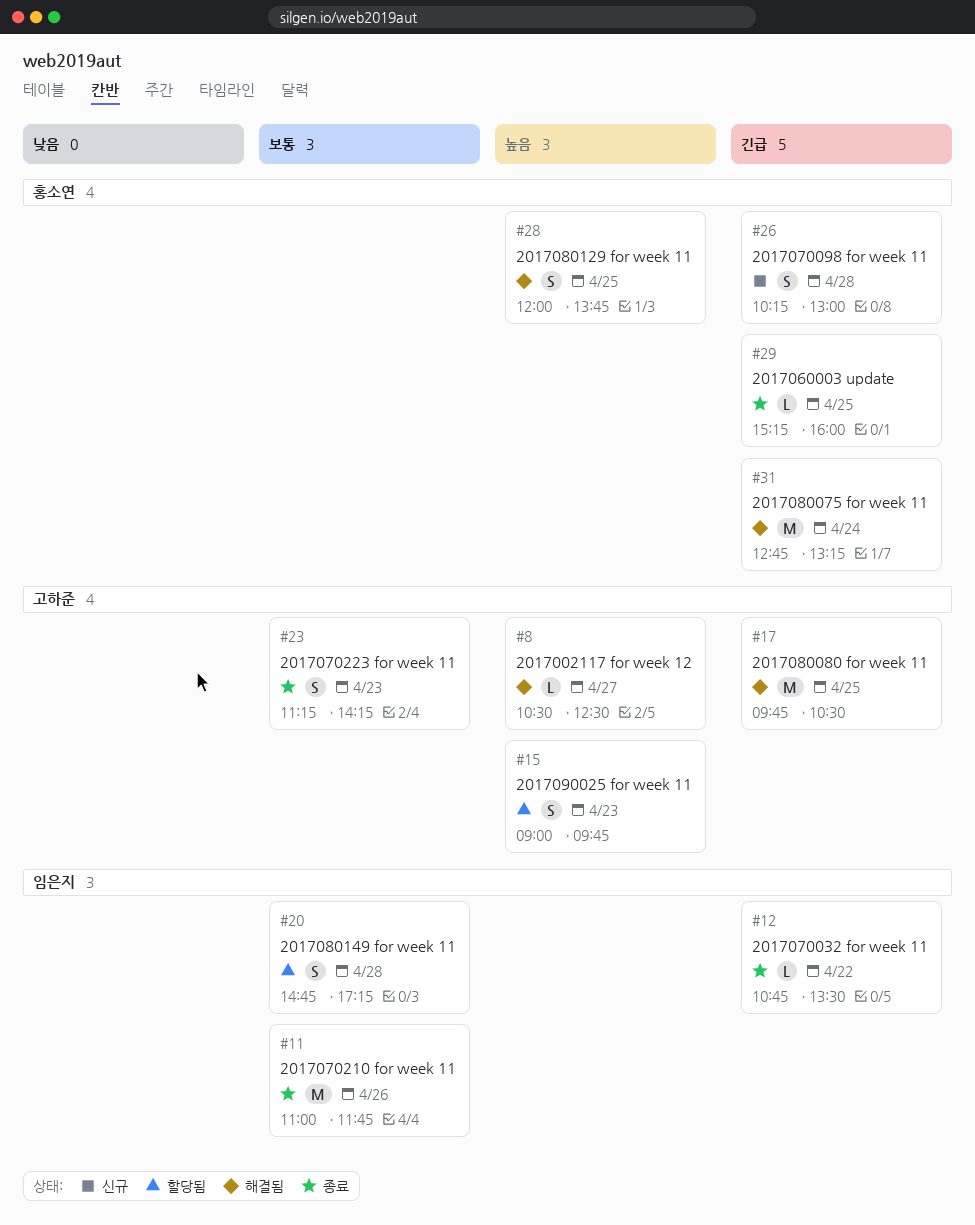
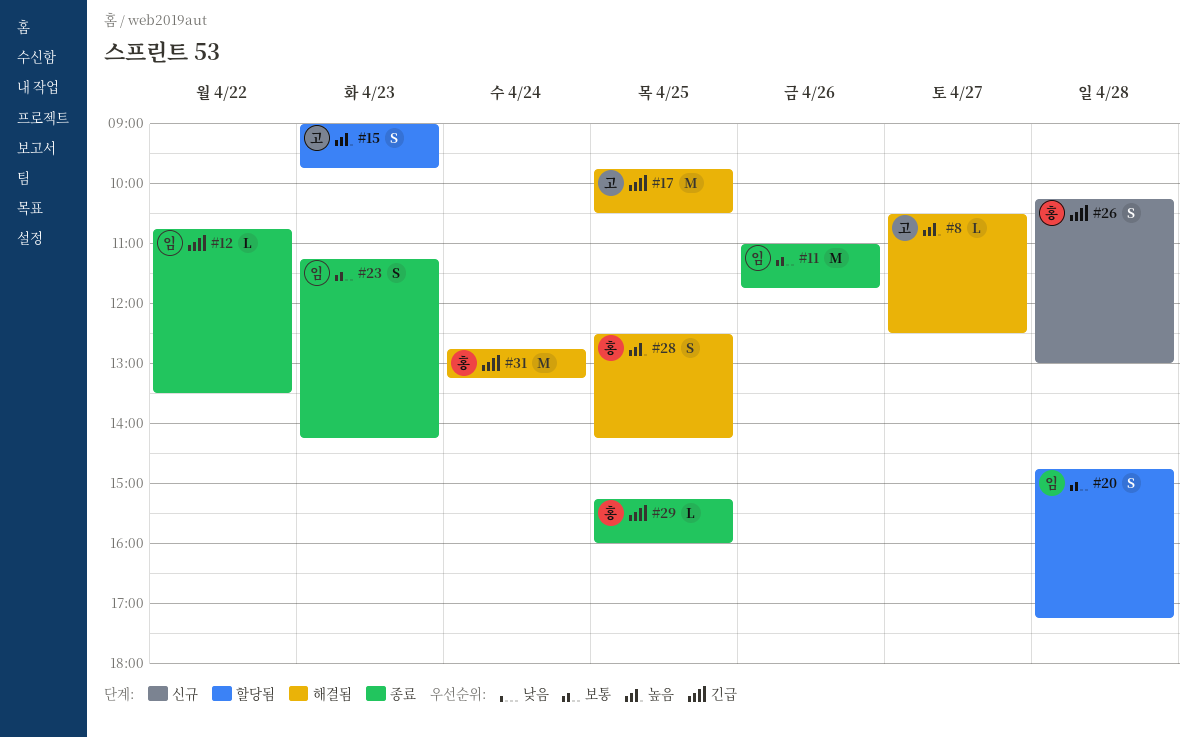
#23, owner: 고하준 -> 임은지
#28, begins: 12:00 -> 12:30
#28, ends: 13:45 -> 14:15

